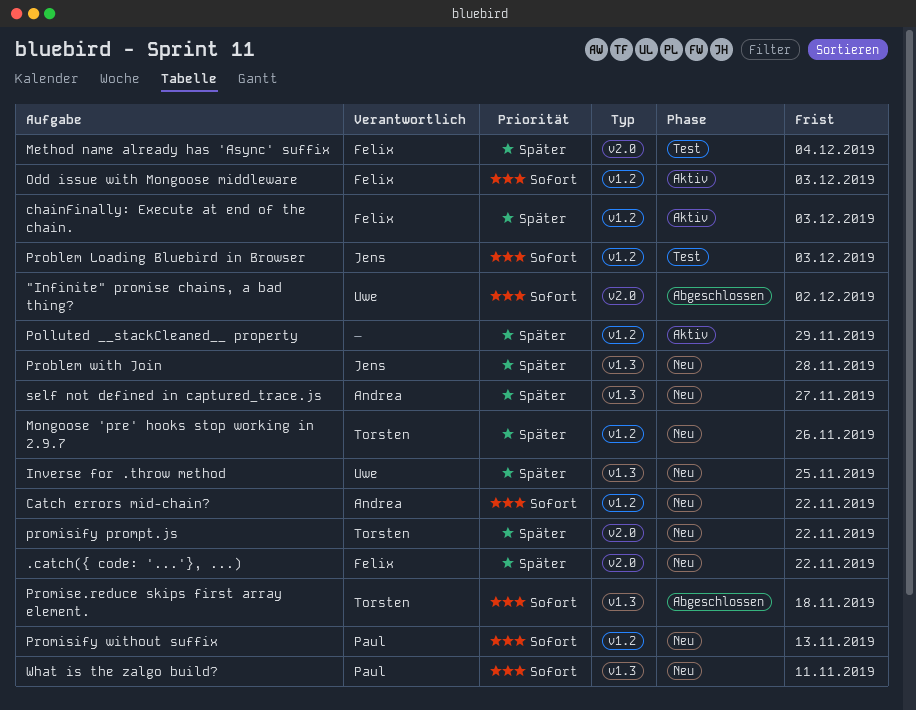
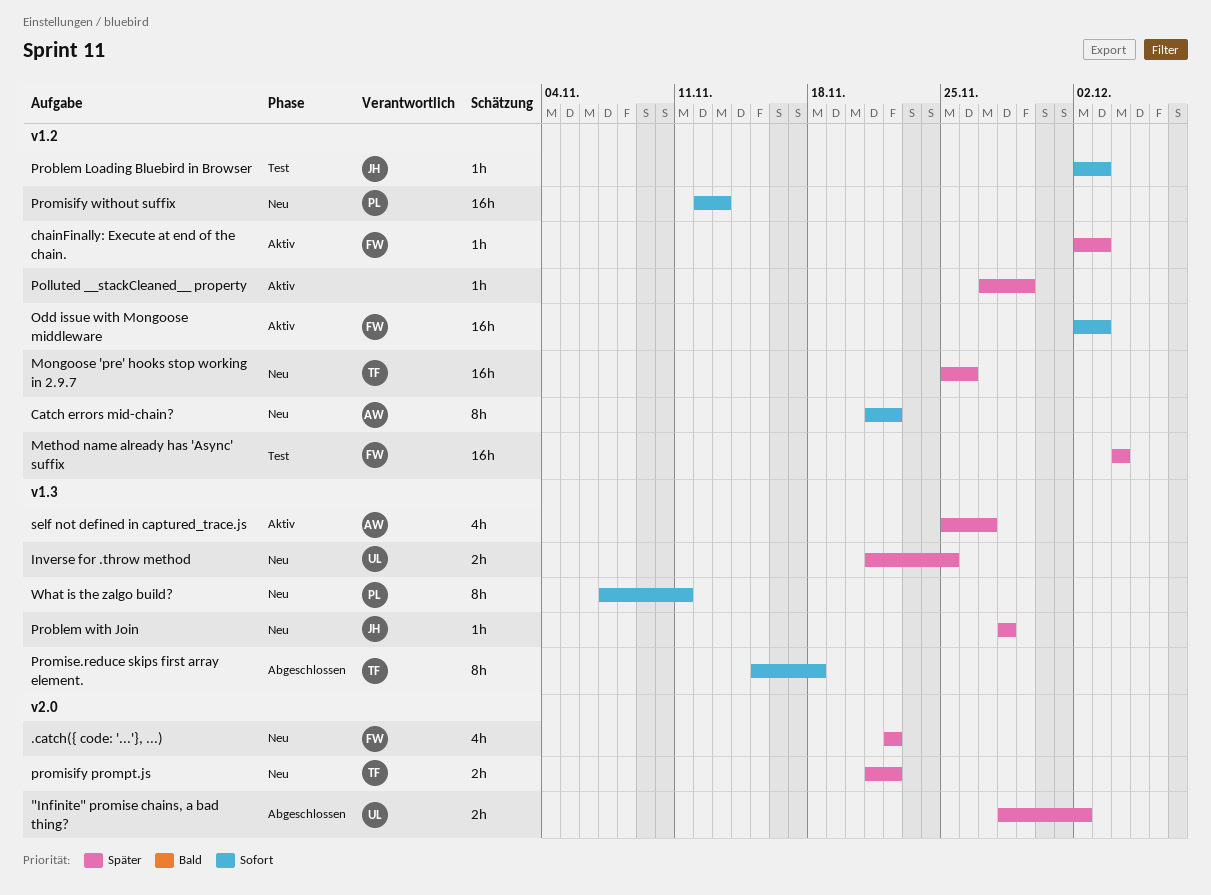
"Infinite" promise chains, a bad thing?, priority: Sofort -> Später
Method name already has 'Async' suffix, label: v2.0 -> v1.2
self not defined in captured_trace.js, status: Neu -> Aktiv

